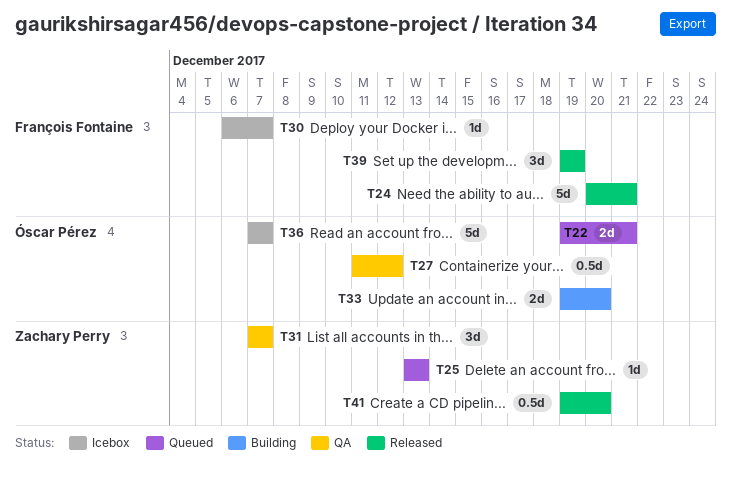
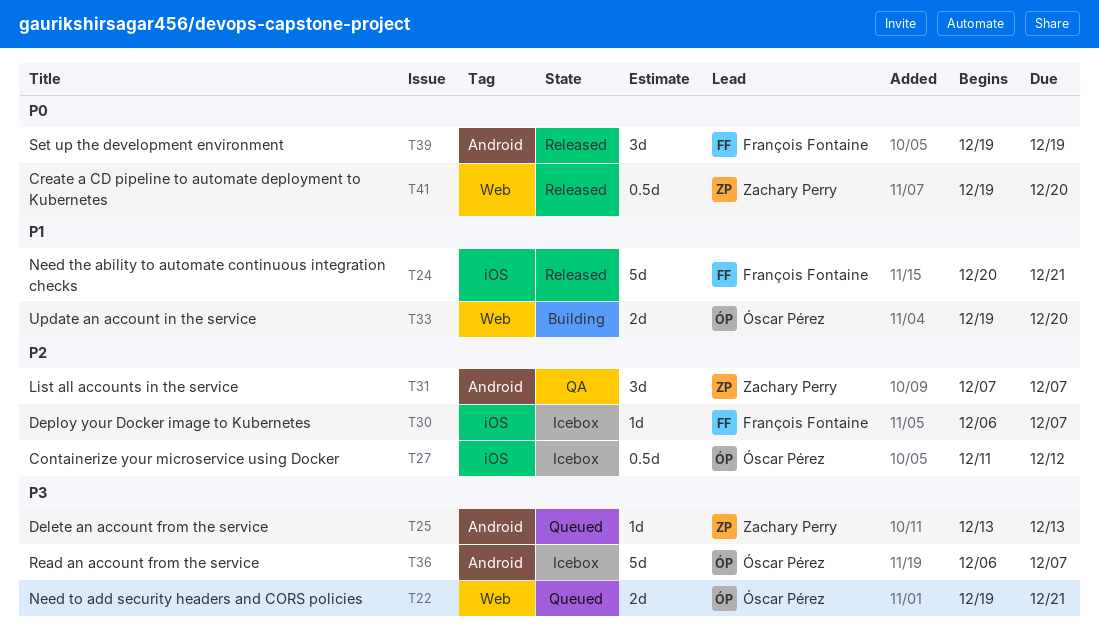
T27, status: QA -> Icebox
T36, start: Dec 7 -> Dec 6

